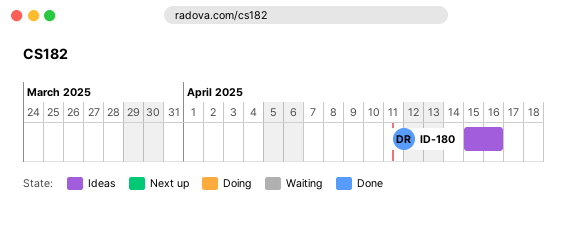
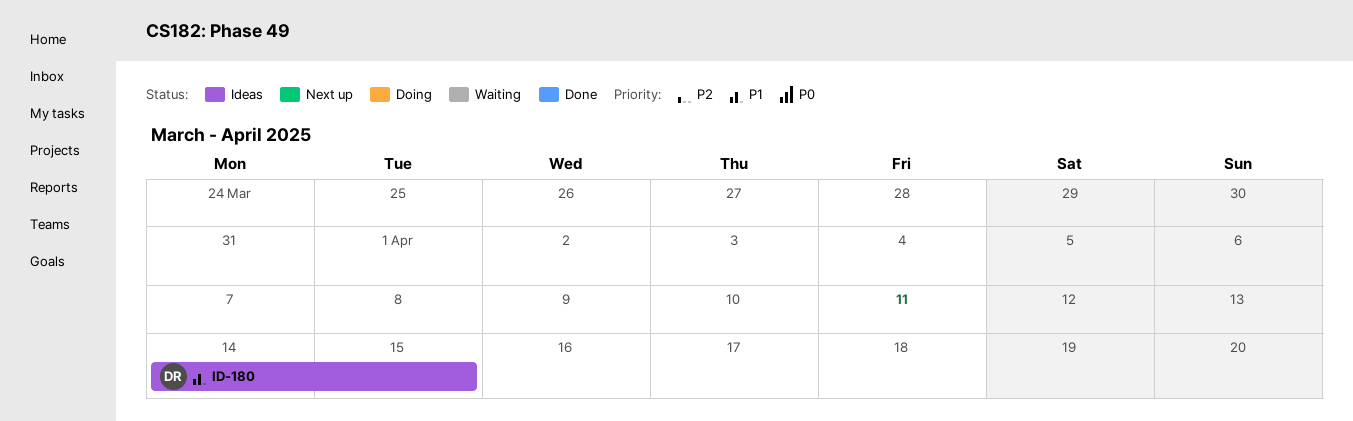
ID-180, start: Apr 15 -> Apr 14
ID-180, due: Apr 16 -> Apr 15

